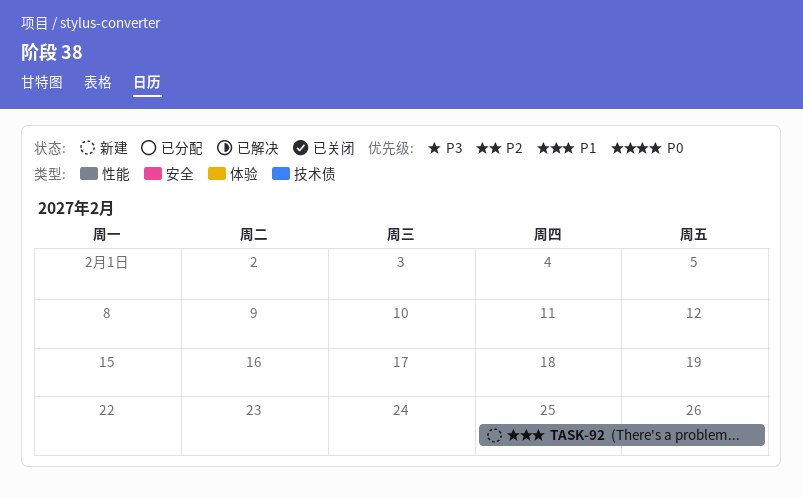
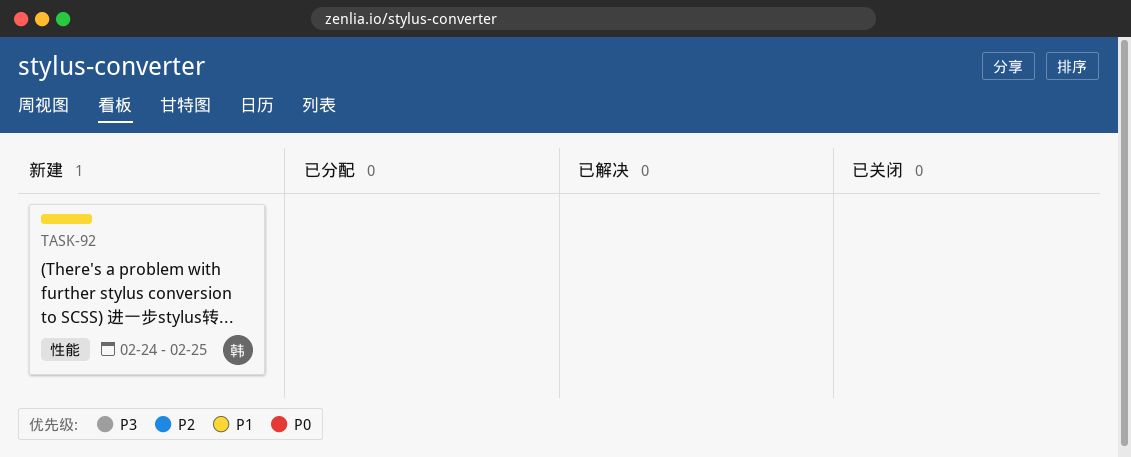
TASK-92, start: Feb 25 -> Feb 24
TASK-92, due: Feb 26 -> Feb 25

